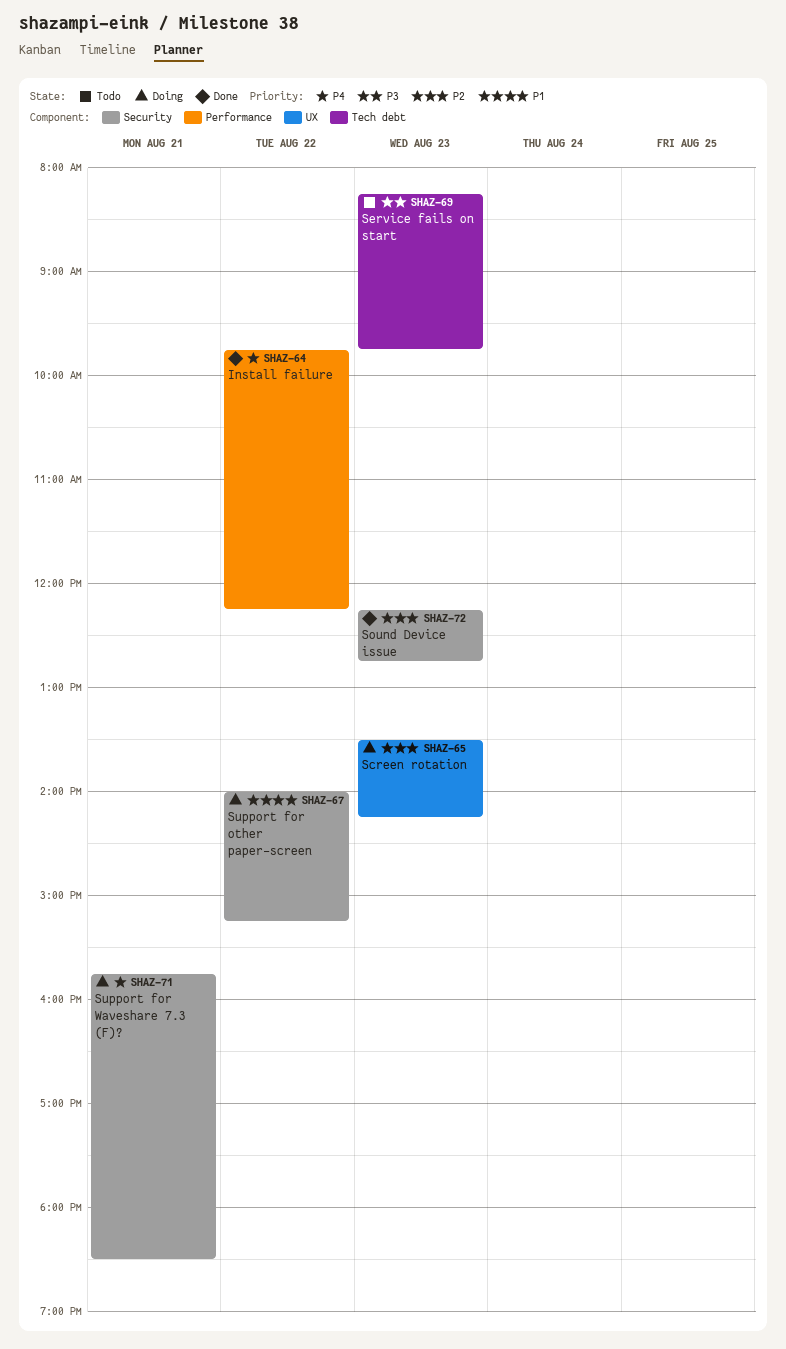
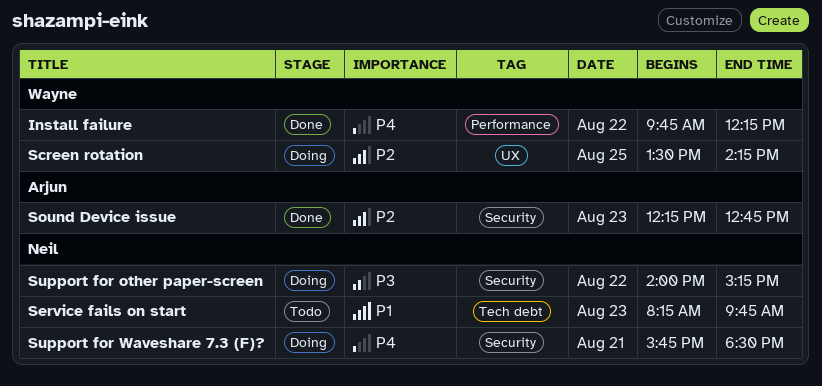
Screen rotation, day: Aug 23 -> Aug 25
Service fails on start, priority: P3 -> P1
Support for other paper-screen, priority: P1 -> P3

